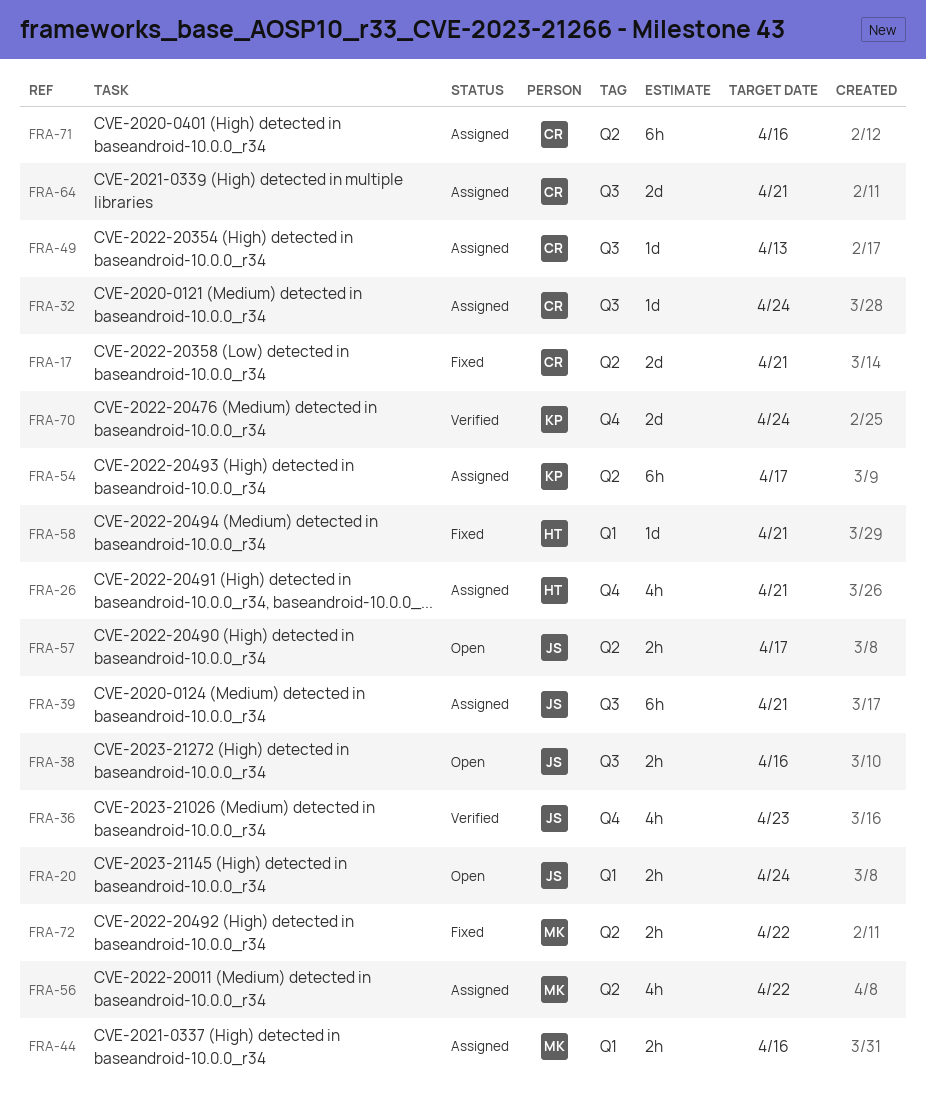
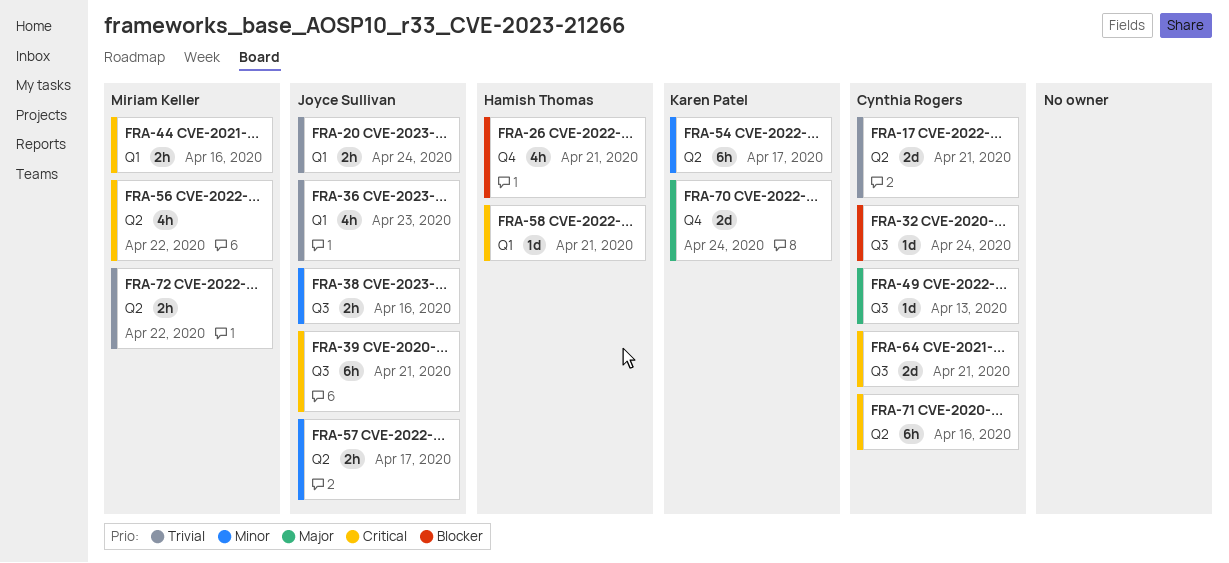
FRA-36, label: Q4 -> Q1

